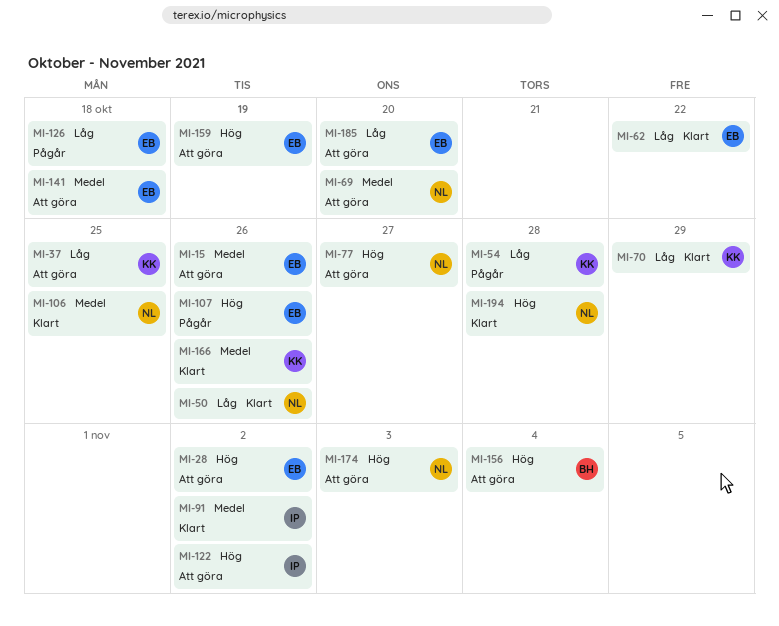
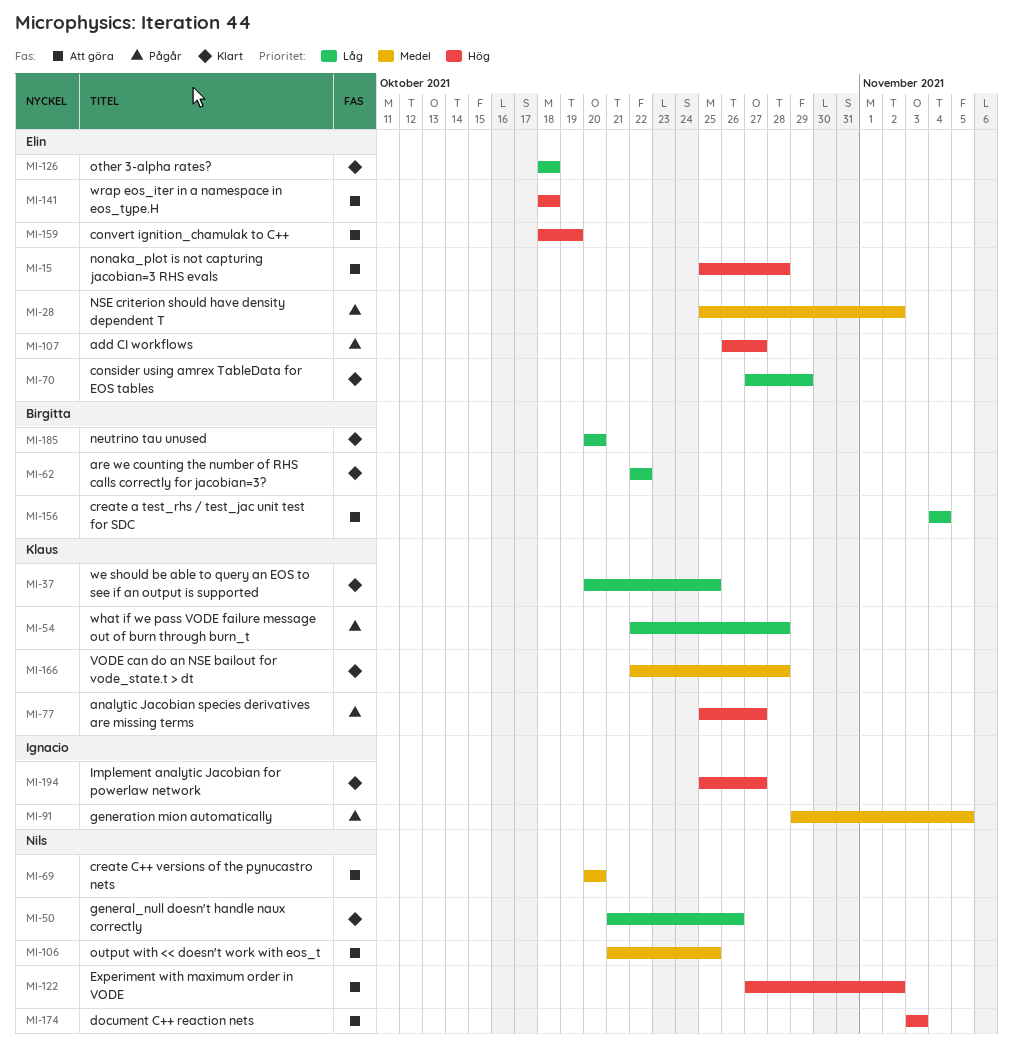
MI-15, priority: Medel -> Hög
MI-15, due: Oct 26 -> Oct 28
MI-28, status: Att göra -> Pågår
MI-28, priority: Hög -> Medel
MI-37, status: Att göra -> Klart
MI-62, owner: Elin -> Birgitta
MI-70, owner: Klaus -> Elin
MI-77, status: Att göra -> Pågår
MI-77, owner: Nils -> Klaus
MI-91, status: Klart -> Pågår
MI-91, due: Nov 2 -> Nov 5
MI-106, status: Klart -> Att göra
MI-107, due: Oct 26 -> Oct 27
MI-122, owner: Ignacio -> Nils
MI-126, status: Pågår -> Klart
MI-141, priority: Medel -> Hög
MI-156, priority: Hög -> Låg
MI-166, due: Oct 26 -> Oct 28
MI-185, status: Att göra -> Klart
MI-185, owner: Elin -> Birgitta
MI-194, owner: Nils -> Ignacio
MI-194, due: Oct 28 -> Oct 27

